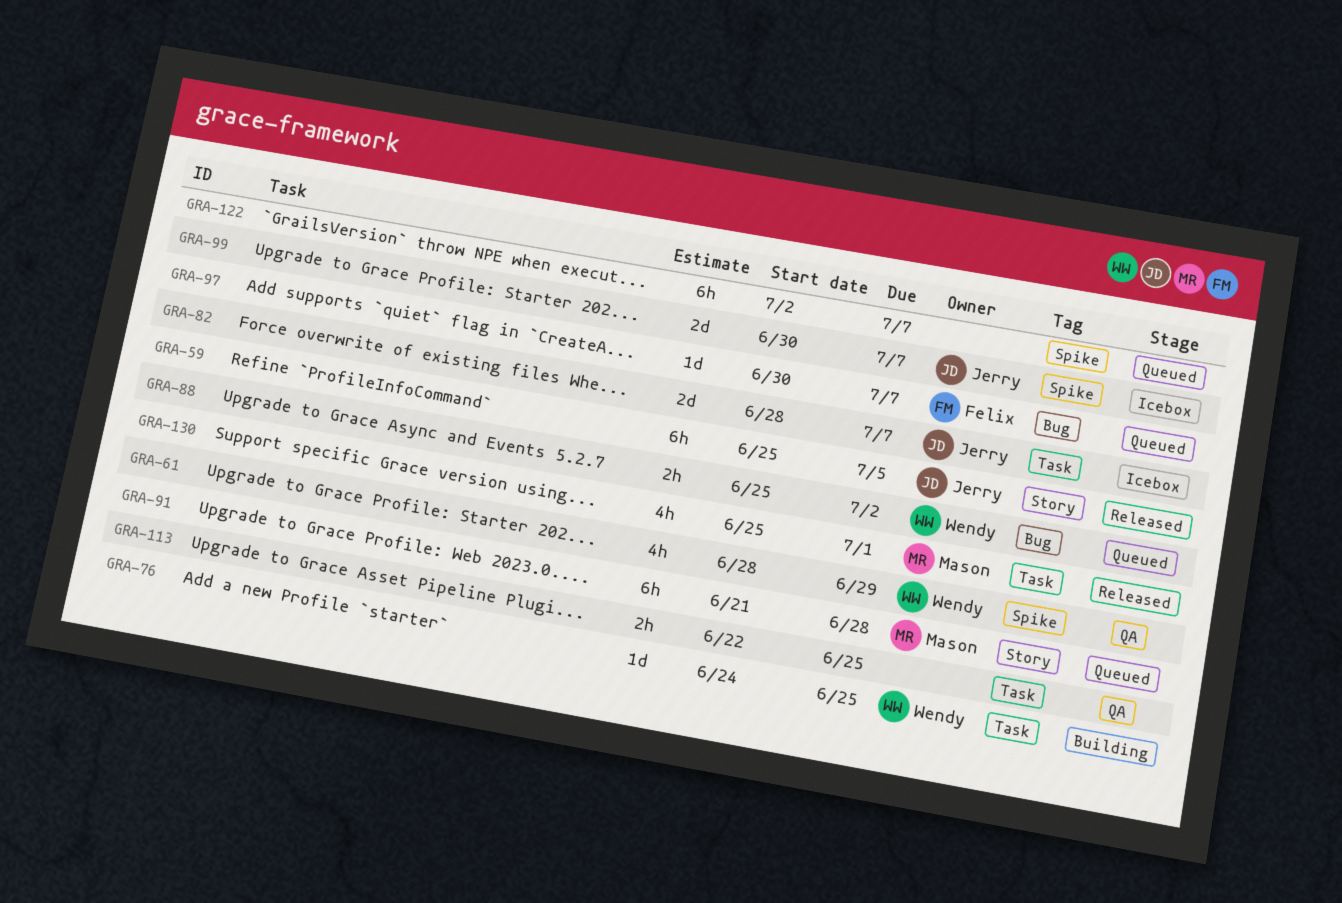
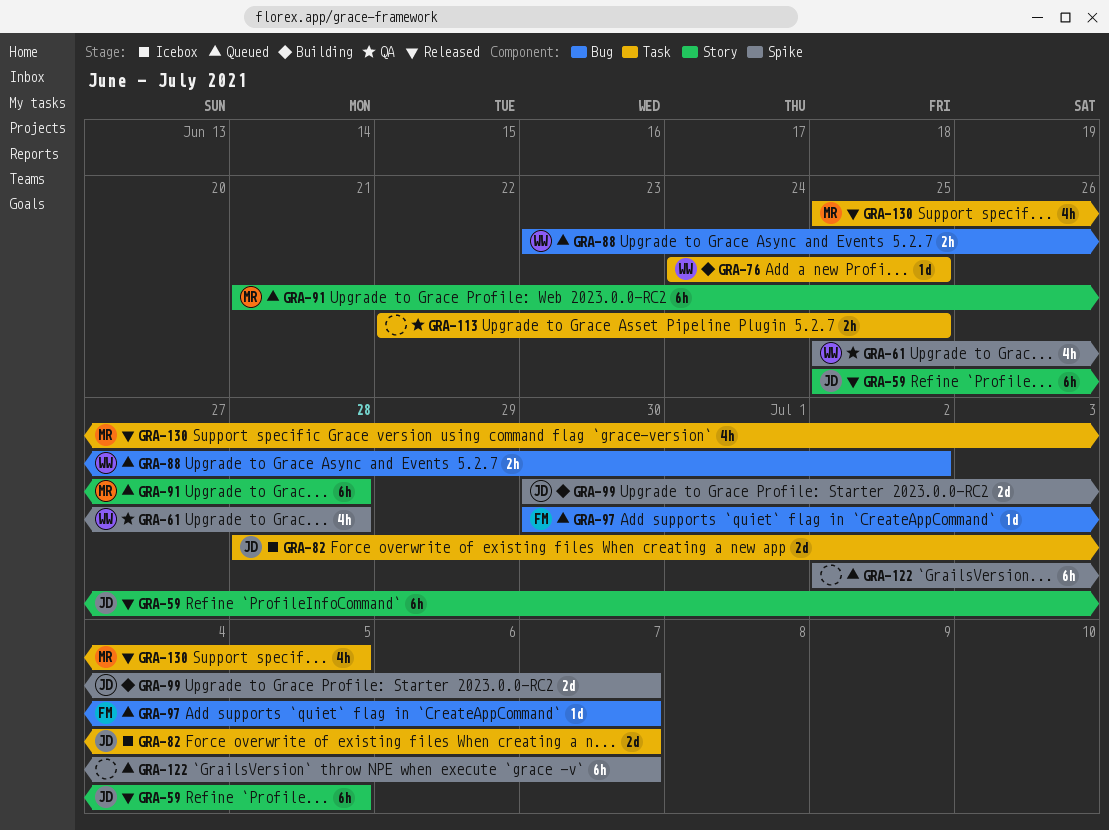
GRA-61, start: Jun 28 -> Jun 25
GRA-61, due: Jun 29 -> Jun 28
GRA-88, start: Jun 25 -> Jun 23
GRA-99, status: Icebox -> Building
GRA-130, due: Jul 1 -> Jul 5

